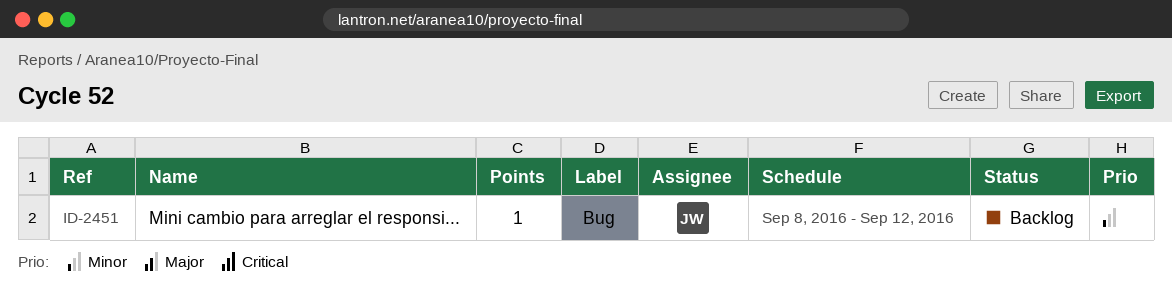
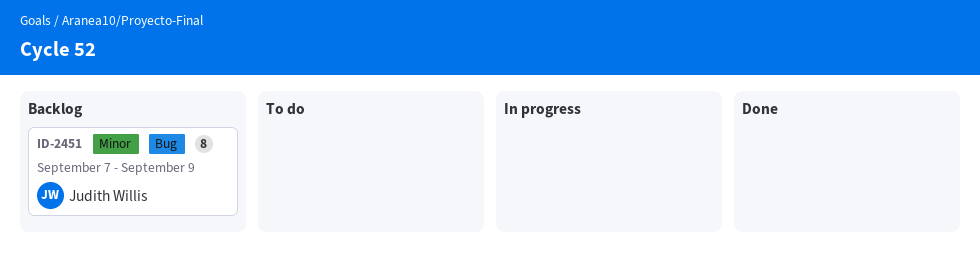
ID-2451, estimate: 1 -> 8
ID-2451, start: Sep 8 -> Sep 7
ID-2451, due: Sep 12 -> Sep 9

